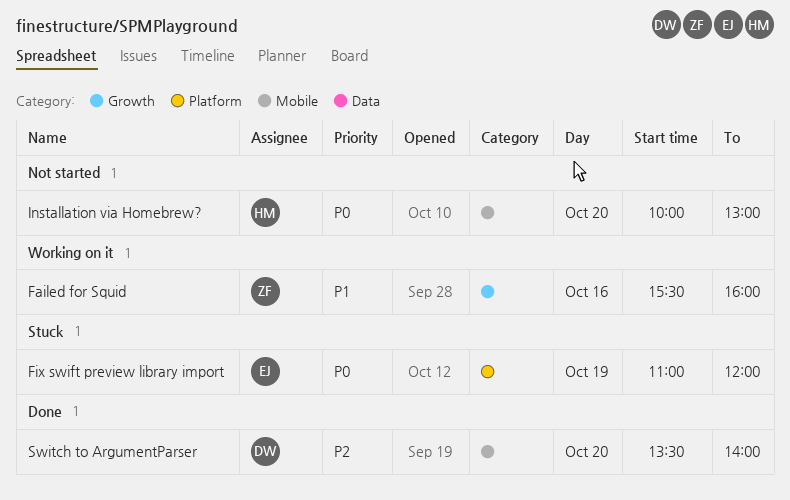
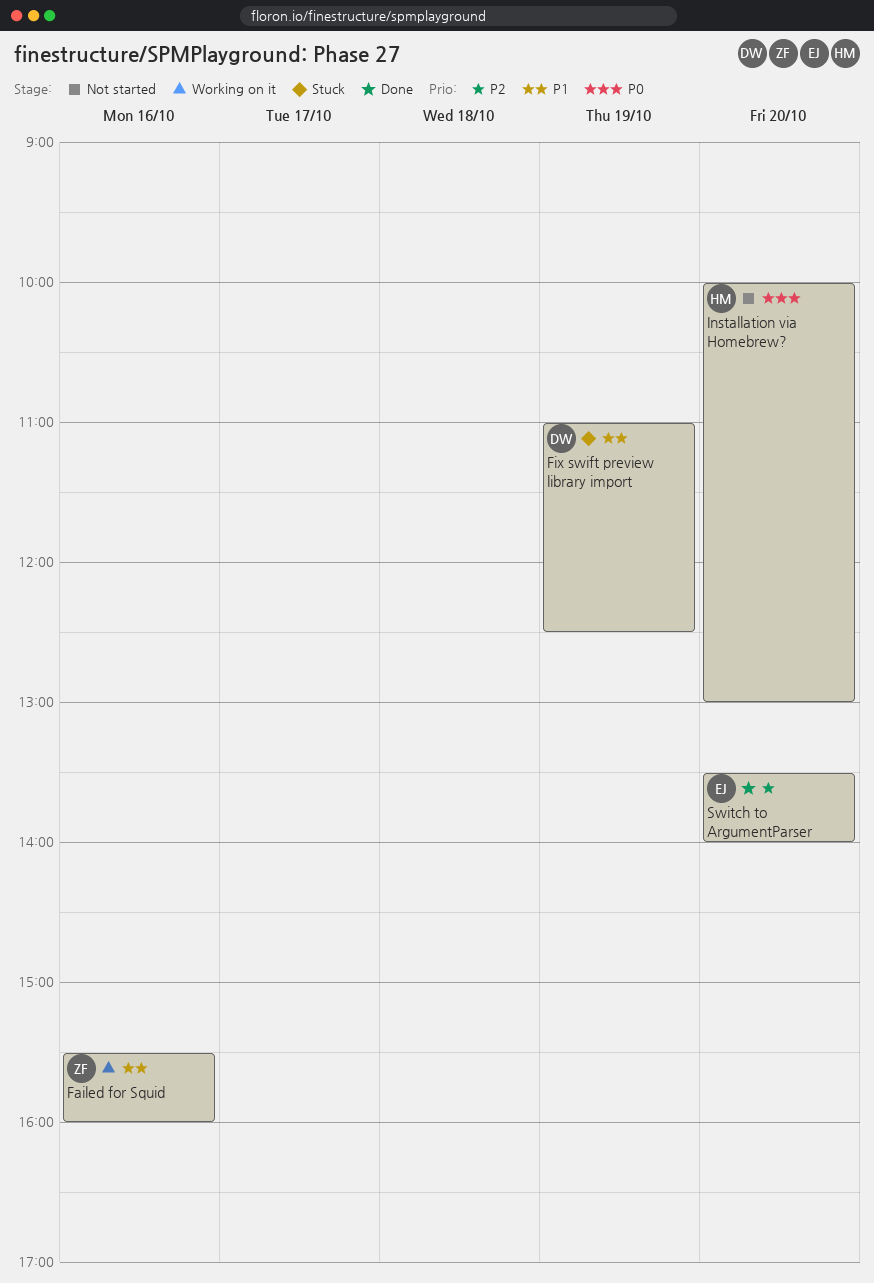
Fix swift preview library import, owner: EJ -> DW
Fix swift preview library import, priority: P0 -> P1
Fix swift preview library import, ends: 12:00 -> 12:30
Switch to ArgumentParser, owner: DW -> EJ

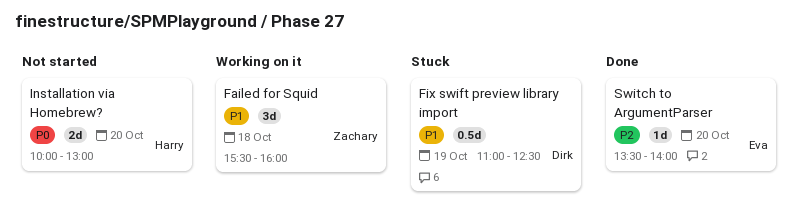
Failed for Squid, day: Oct 16 -> Oct 18

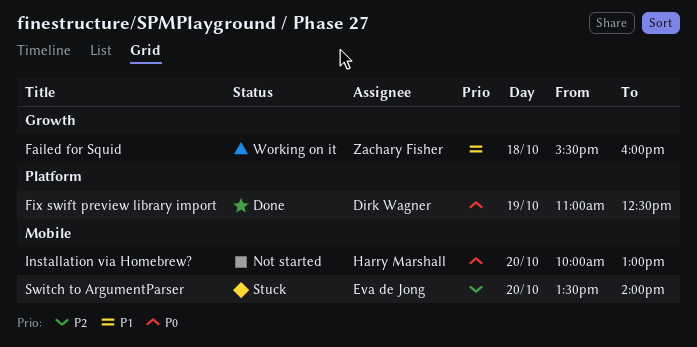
Fix swift preview library import, status: Stuck -> Done
Fix swift preview library import, priority: P1 -> P0
Switch to ArgumentParser, status: Done -> Stuck

